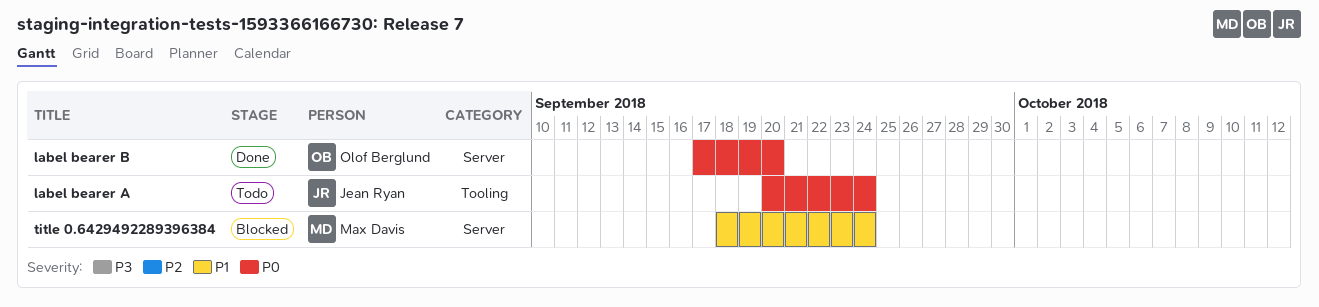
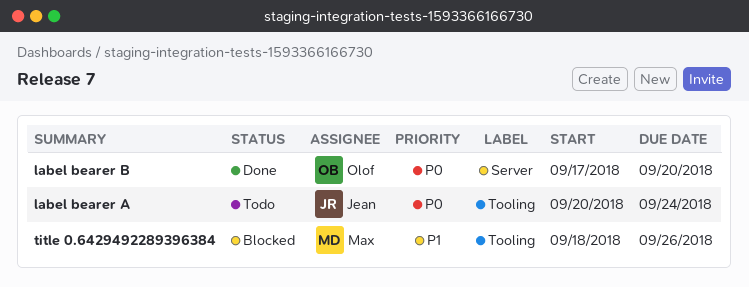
title 0.6429492289396384, label: Server -> Tooling
title 0.6429492289396384, due: Sep 24 -> Sep 26

